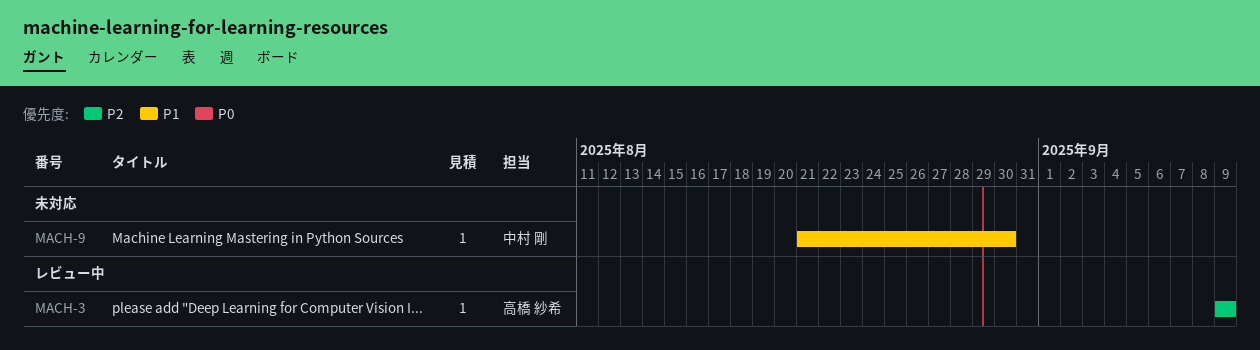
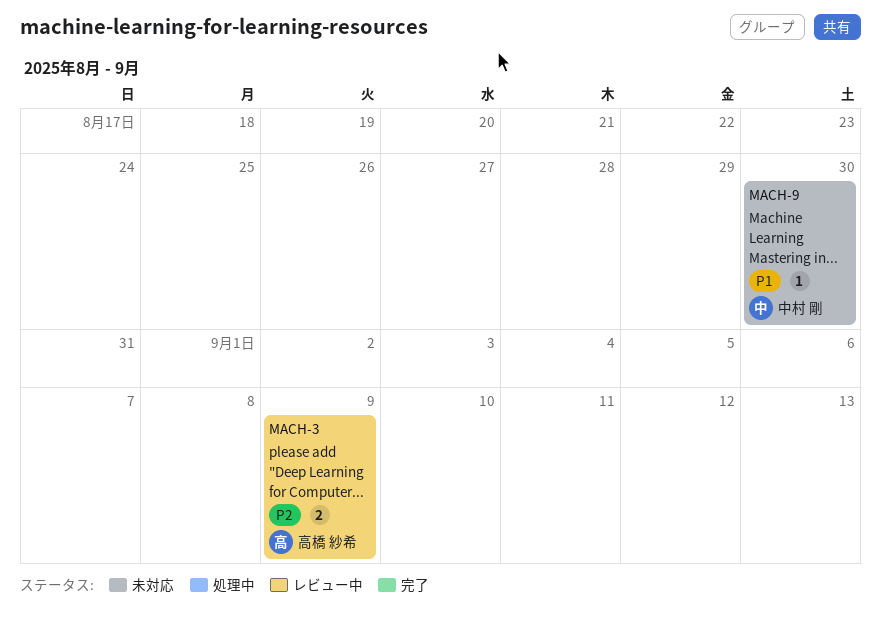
MACH-3, estimate: 1 -> 2

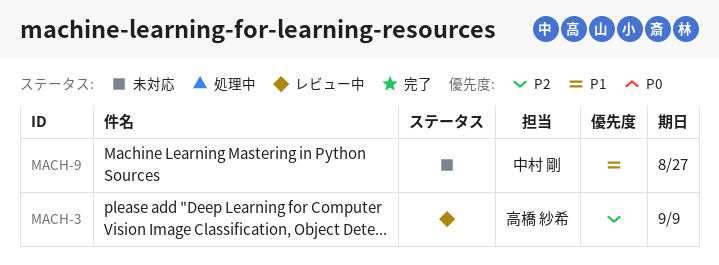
MACH-9, due: Aug 30 -> Aug 27

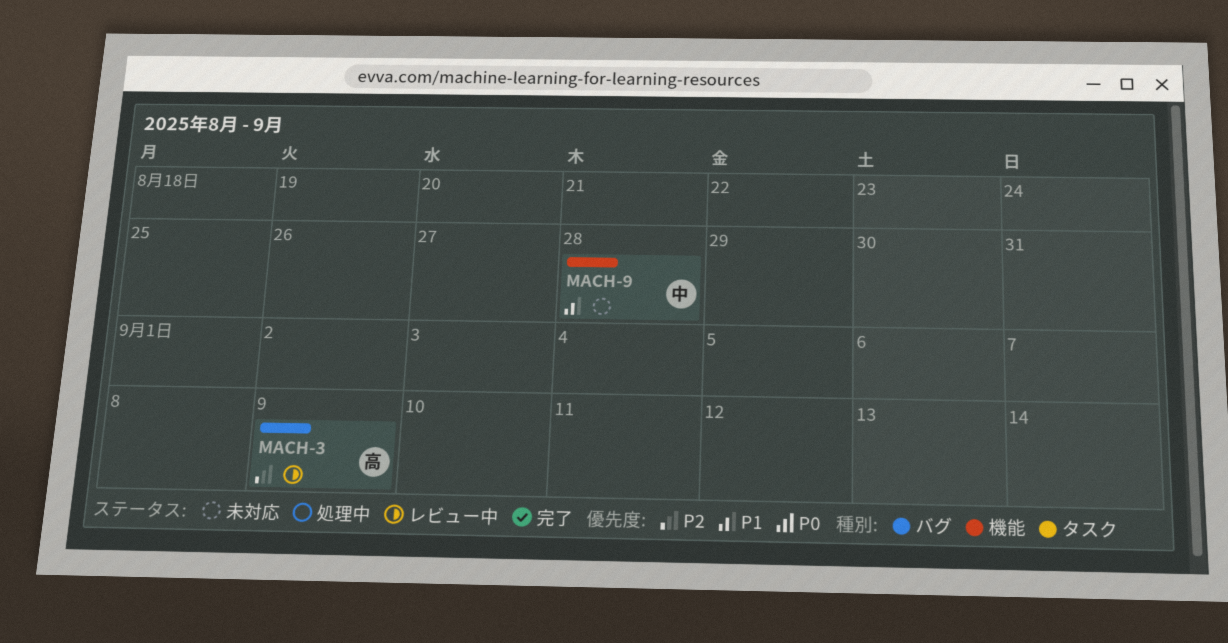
MACH-9, due: Aug 27 -> Aug 28

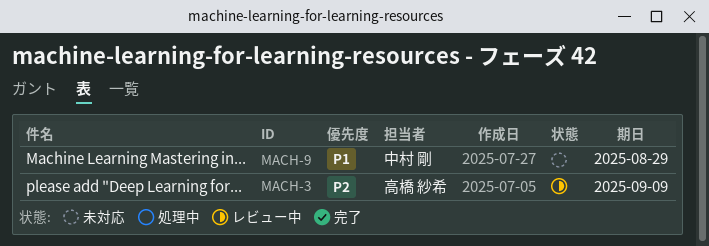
MACH-9, due: Aug 28 -> Aug 29

